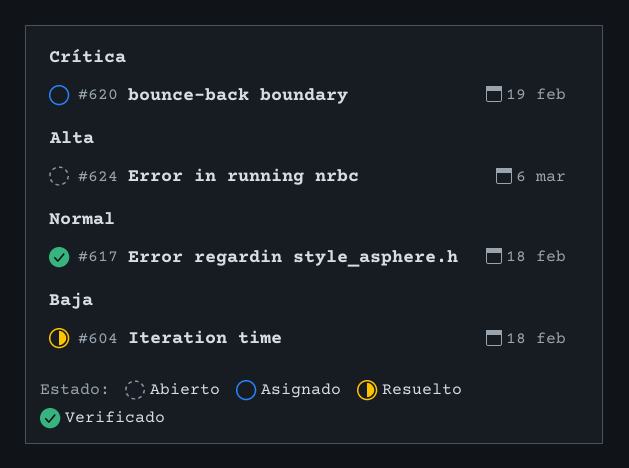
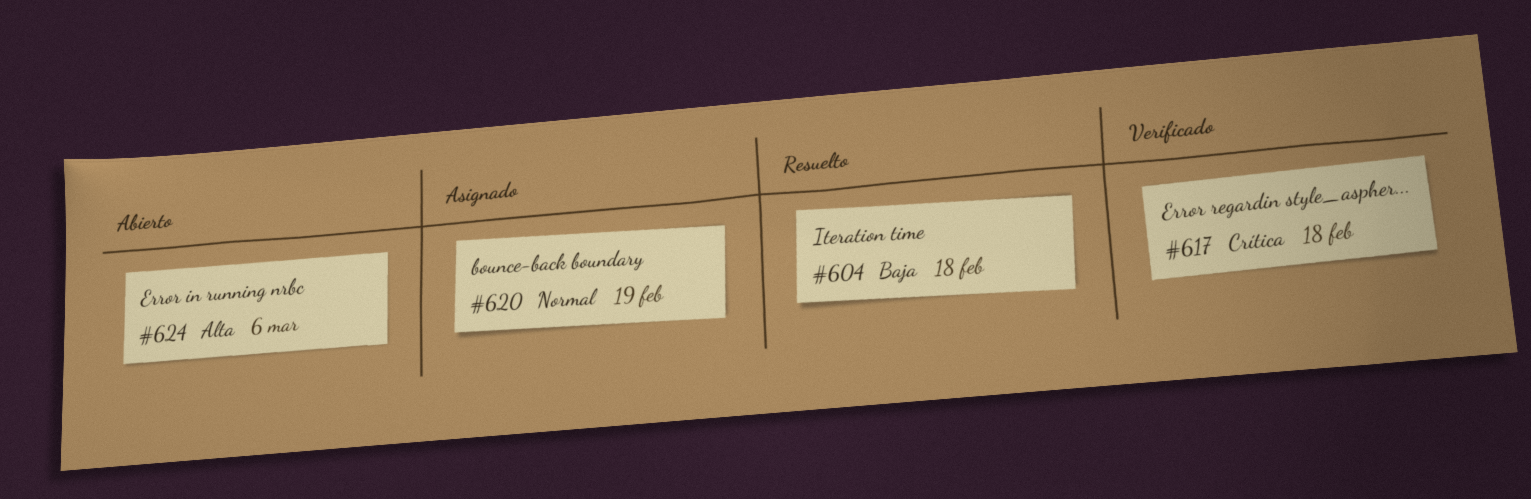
#617, priority: Normal -> Crítica
#620, priority: Crítica -> Normal

